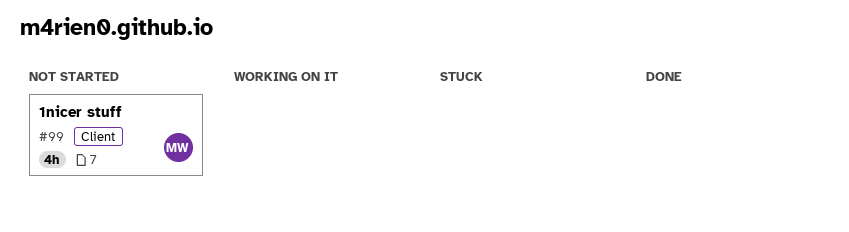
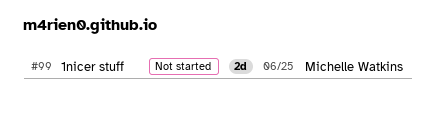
#99, estimate: 4h -> 2d

